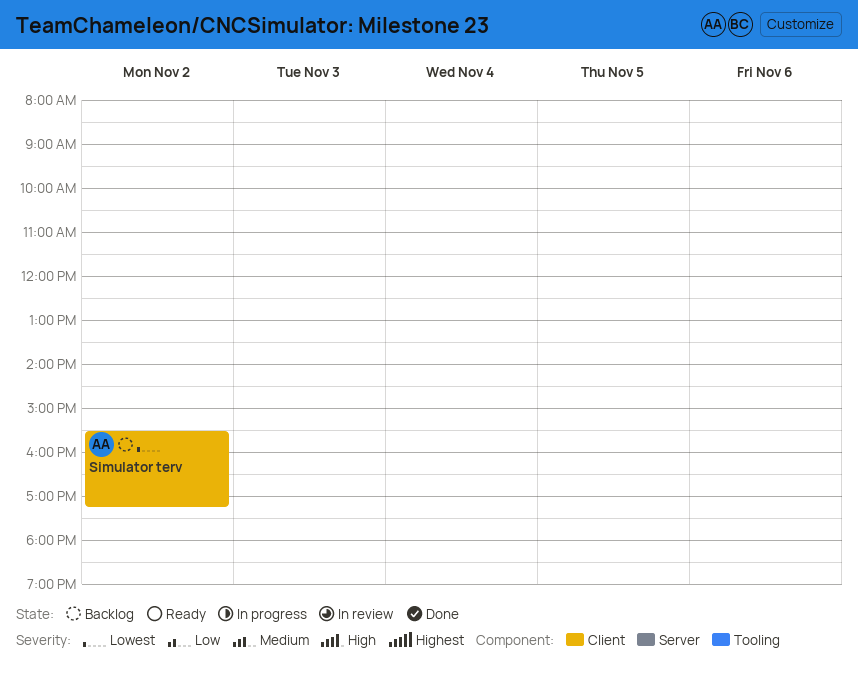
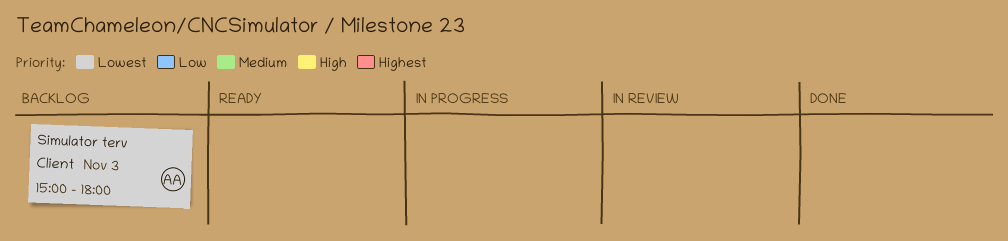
Simulator terv, day: Nov 2 -> Nov 3
Simulator terv, begins: 15:30 -> 15:00
Simulator terv, ends: 17:15 -> 18:00

